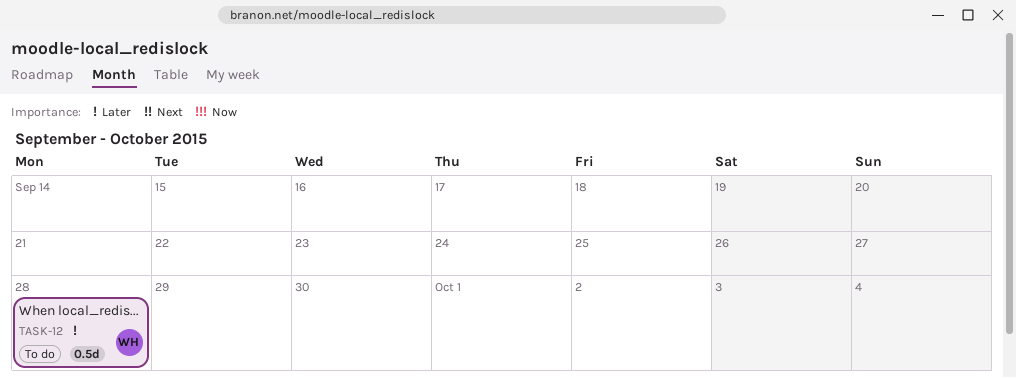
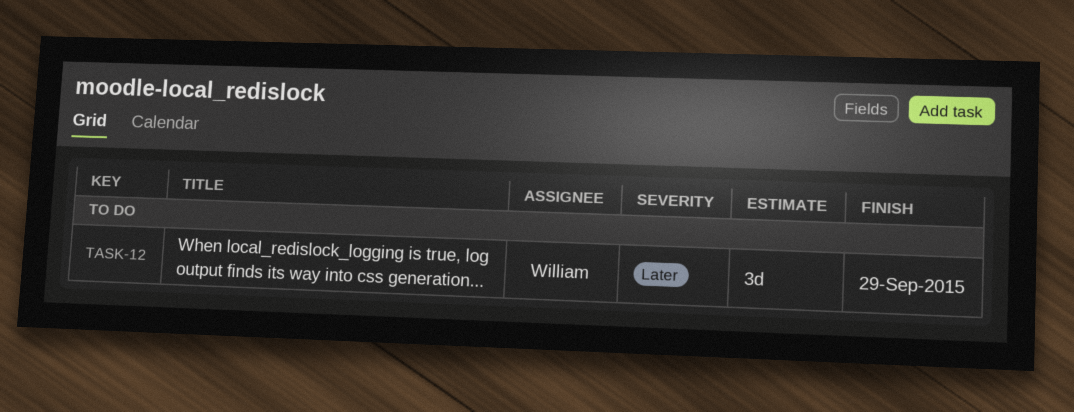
TASK-12, estimate: 0.5d -> 3d
TASK-12, due: Sep 28 -> Sep 29

